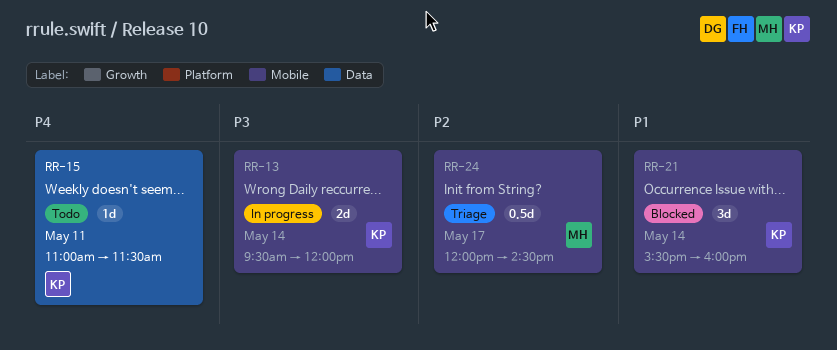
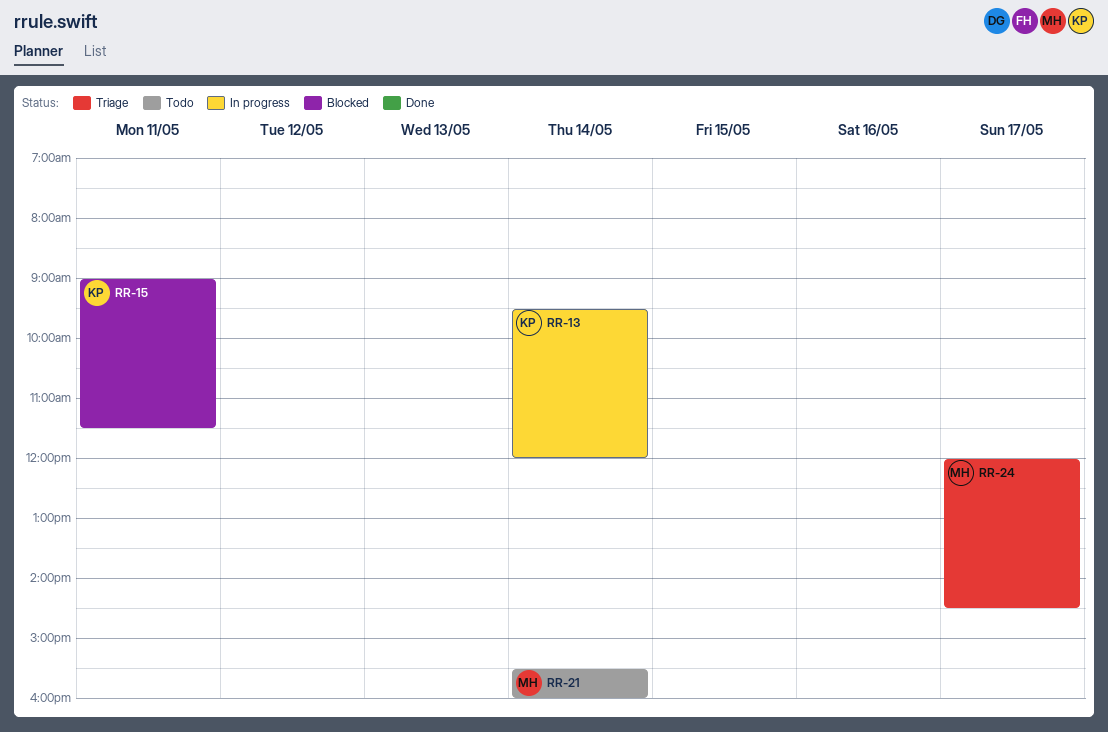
RR-15, status: Todo -> Blocked
RR-15, begins: 11:00 -> 09:00
RR-21, status: Blocked -> Todo
RR-21, owner: KP -> MH

